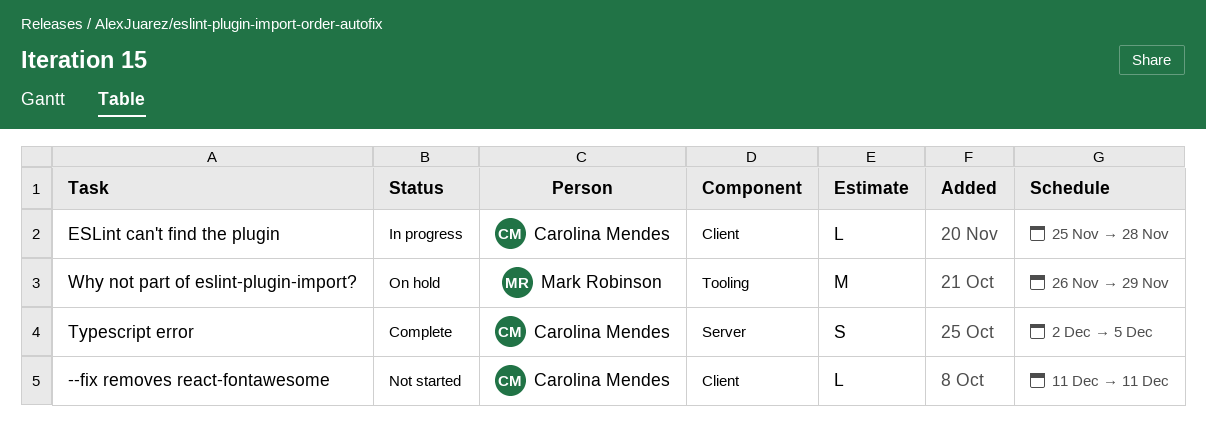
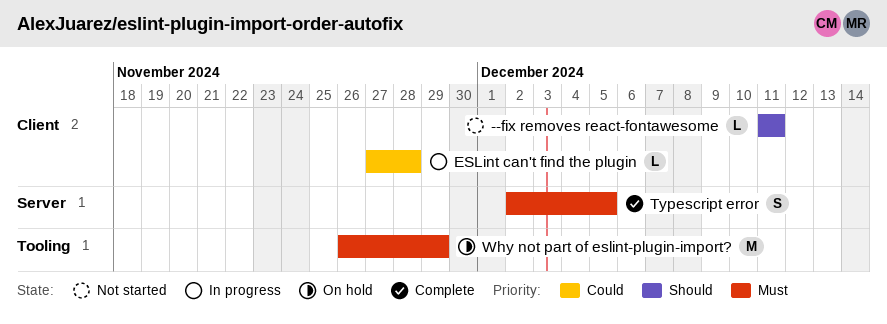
ESLint can't find the plugin, start: Nov 25 -> Nov 27

